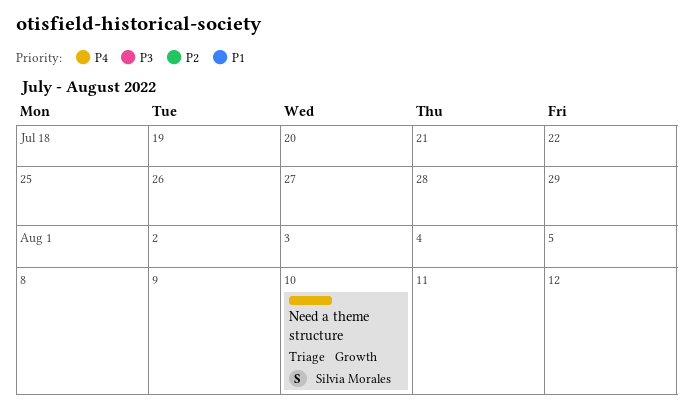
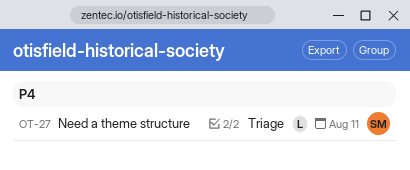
Need a theme structure, estimate: S -> L
Need a theme structure, due: Aug 10 -> Aug 11

